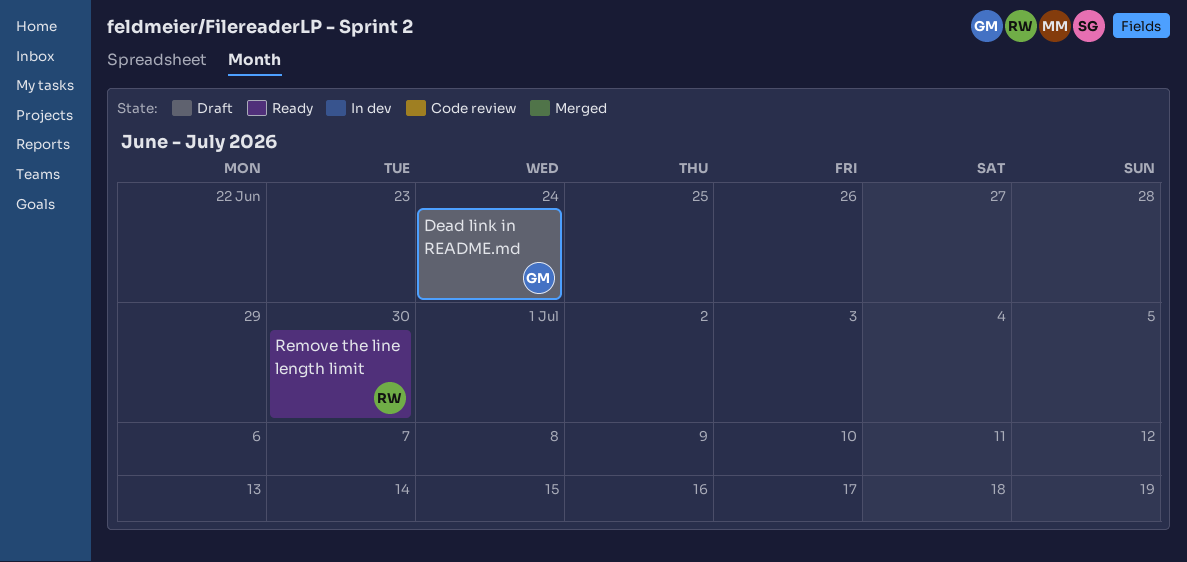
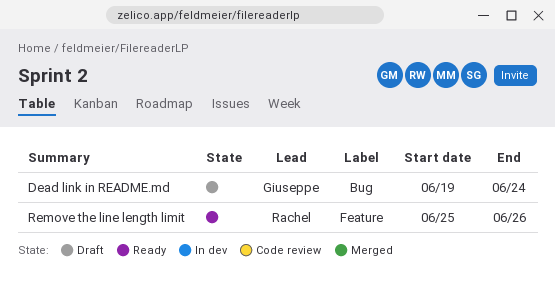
Remove the line length limit, due: Jun 30 -> Jun 26

